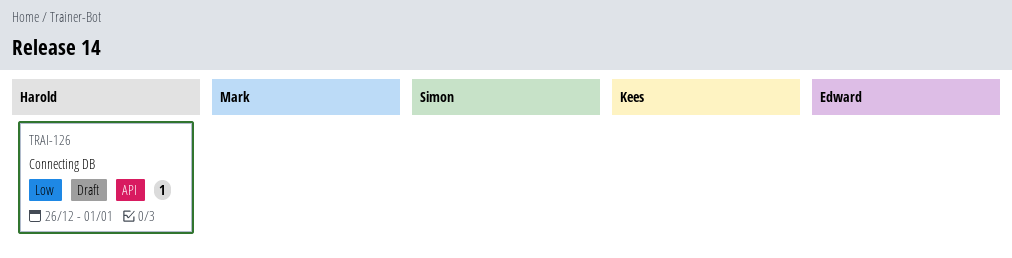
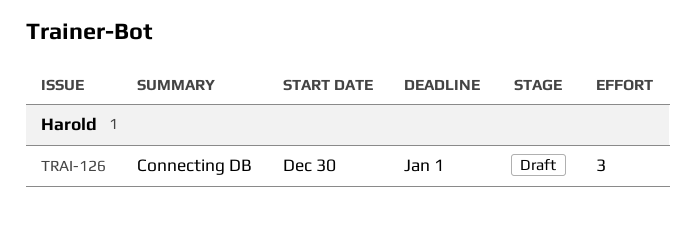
TRAI-126, estimate: 1 -> 3
TRAI-126, start: Dec 26 -> Dec 30

